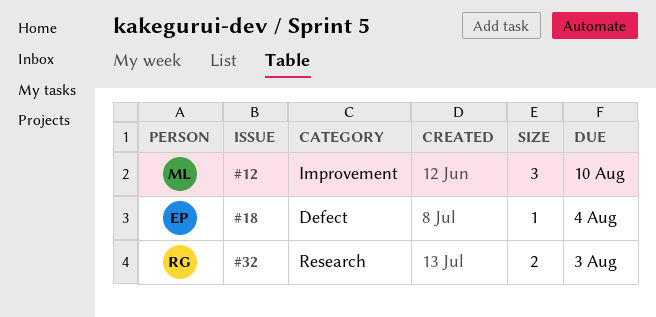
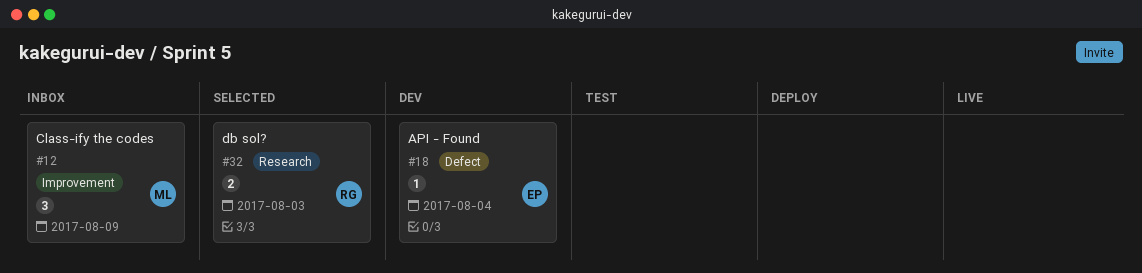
#12, due: Aug 10 -> Aug 9

